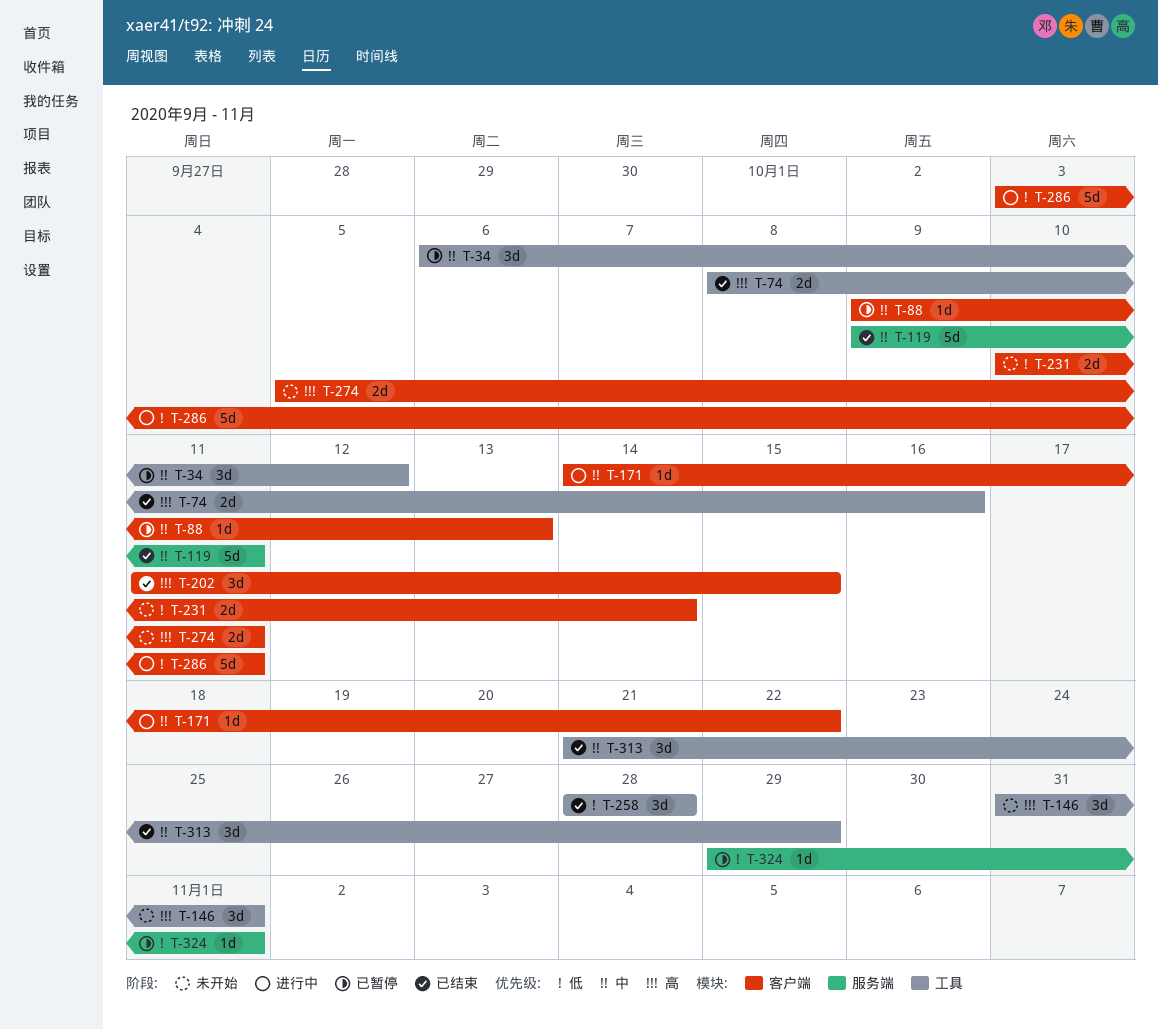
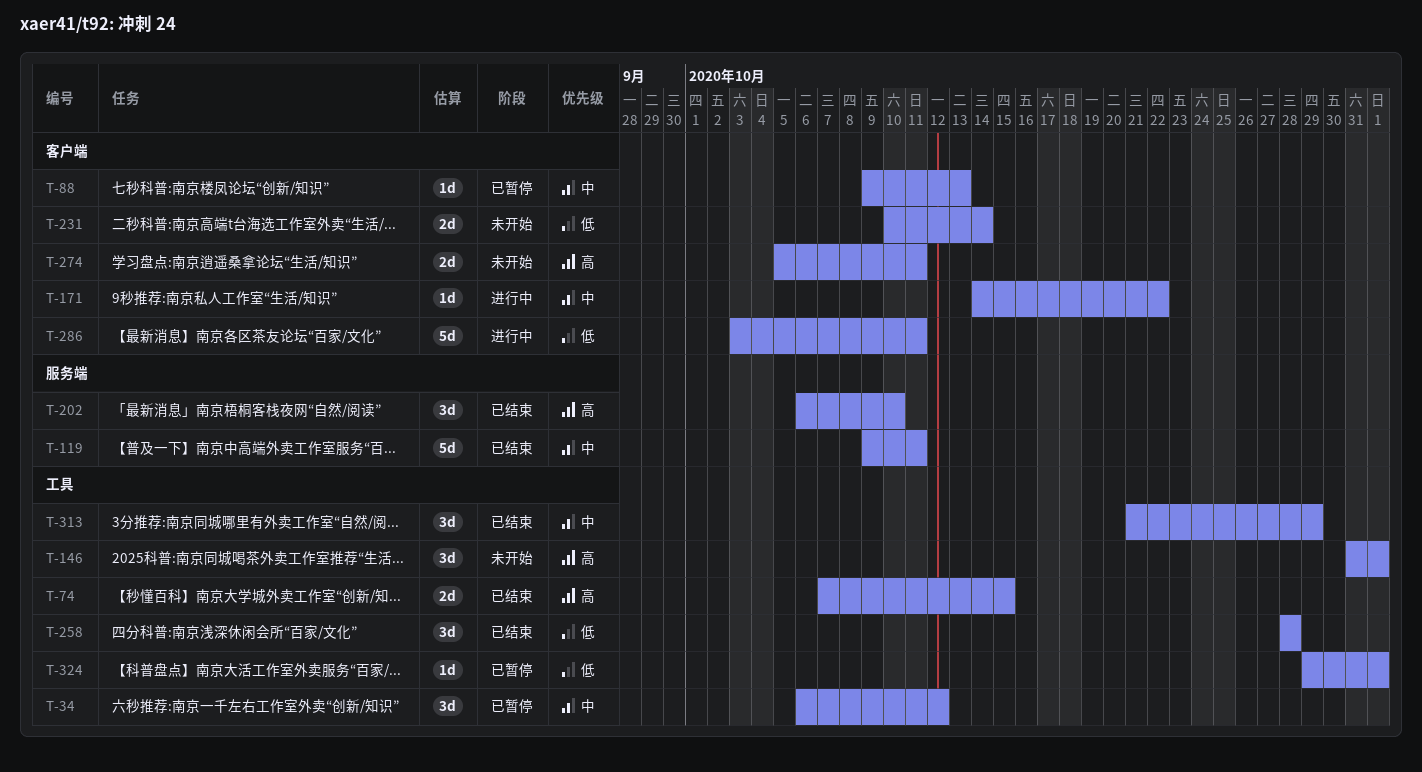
T-74, start: Oct 8 -> Oct 7
T-74, due: Oct 16 -> Oct 15
T-202, label: 客户端 -> 服务端
T-202, start: Oct 11 -> Oct 6
T-202, due: Oct 15 -> Oct 10
T-324, label: 服务端 -> 工具

